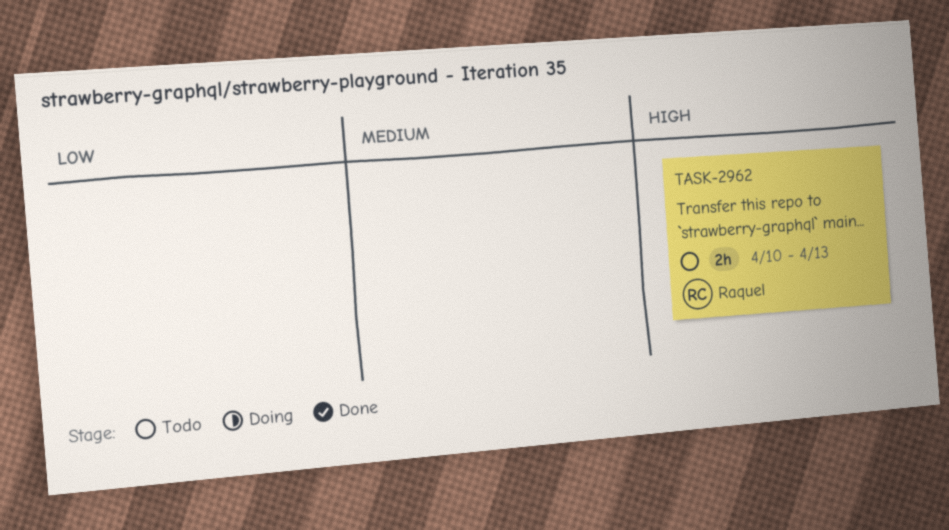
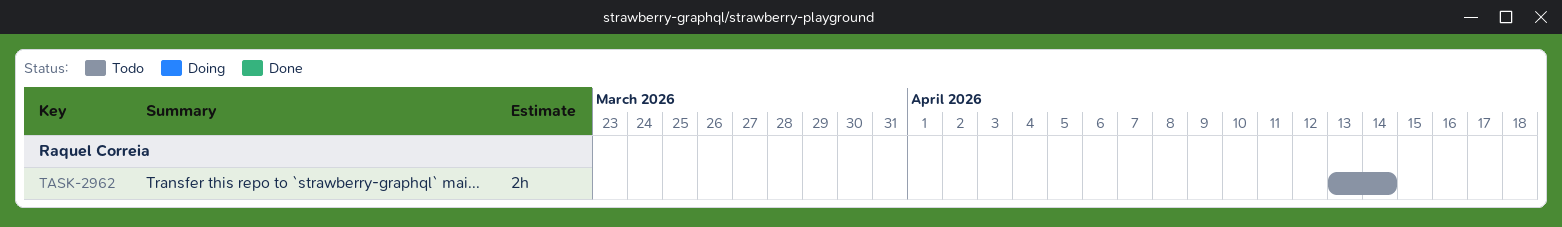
TASK-2962, start: Apr 10 -> Apr 13
TASK-2962, due: Apr 13 -> Apr 14

